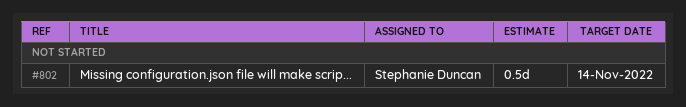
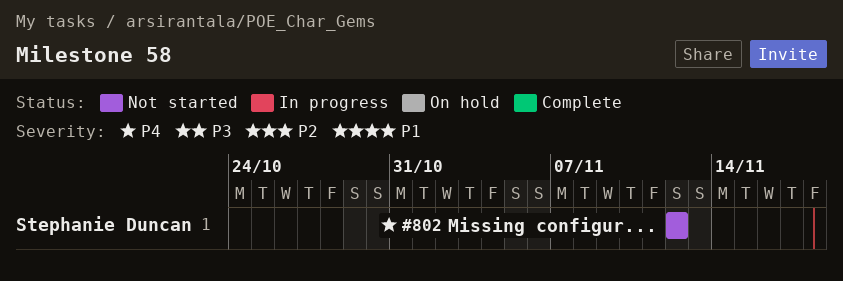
#802, due: Nov 14 -> Nov 12

